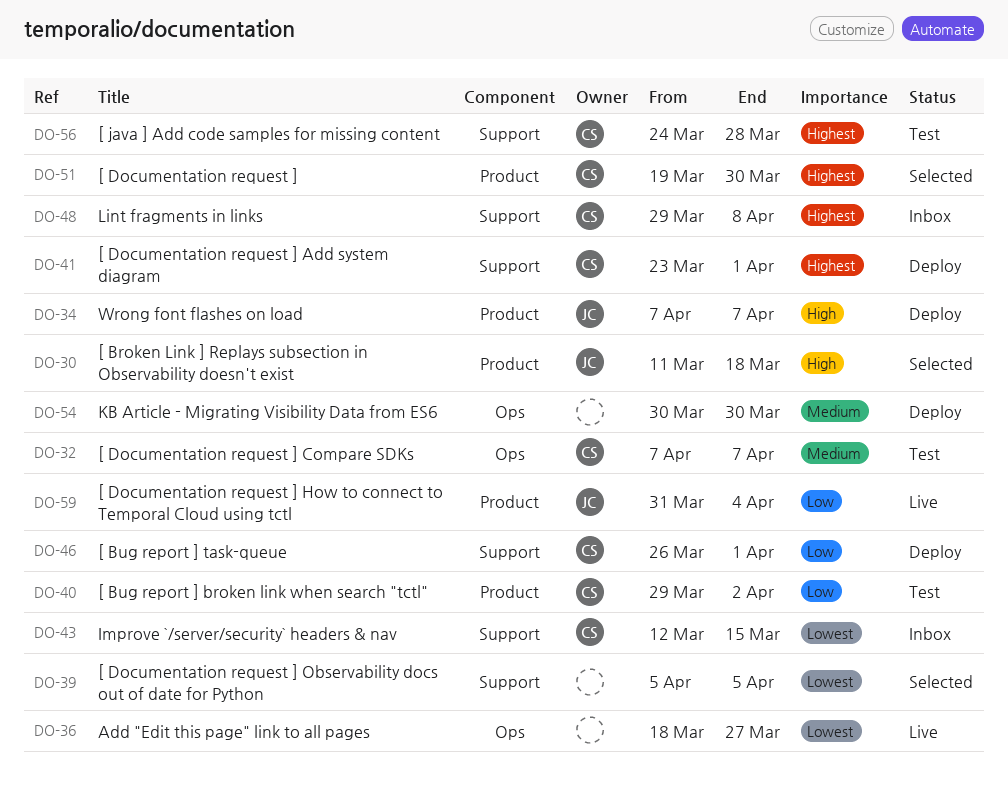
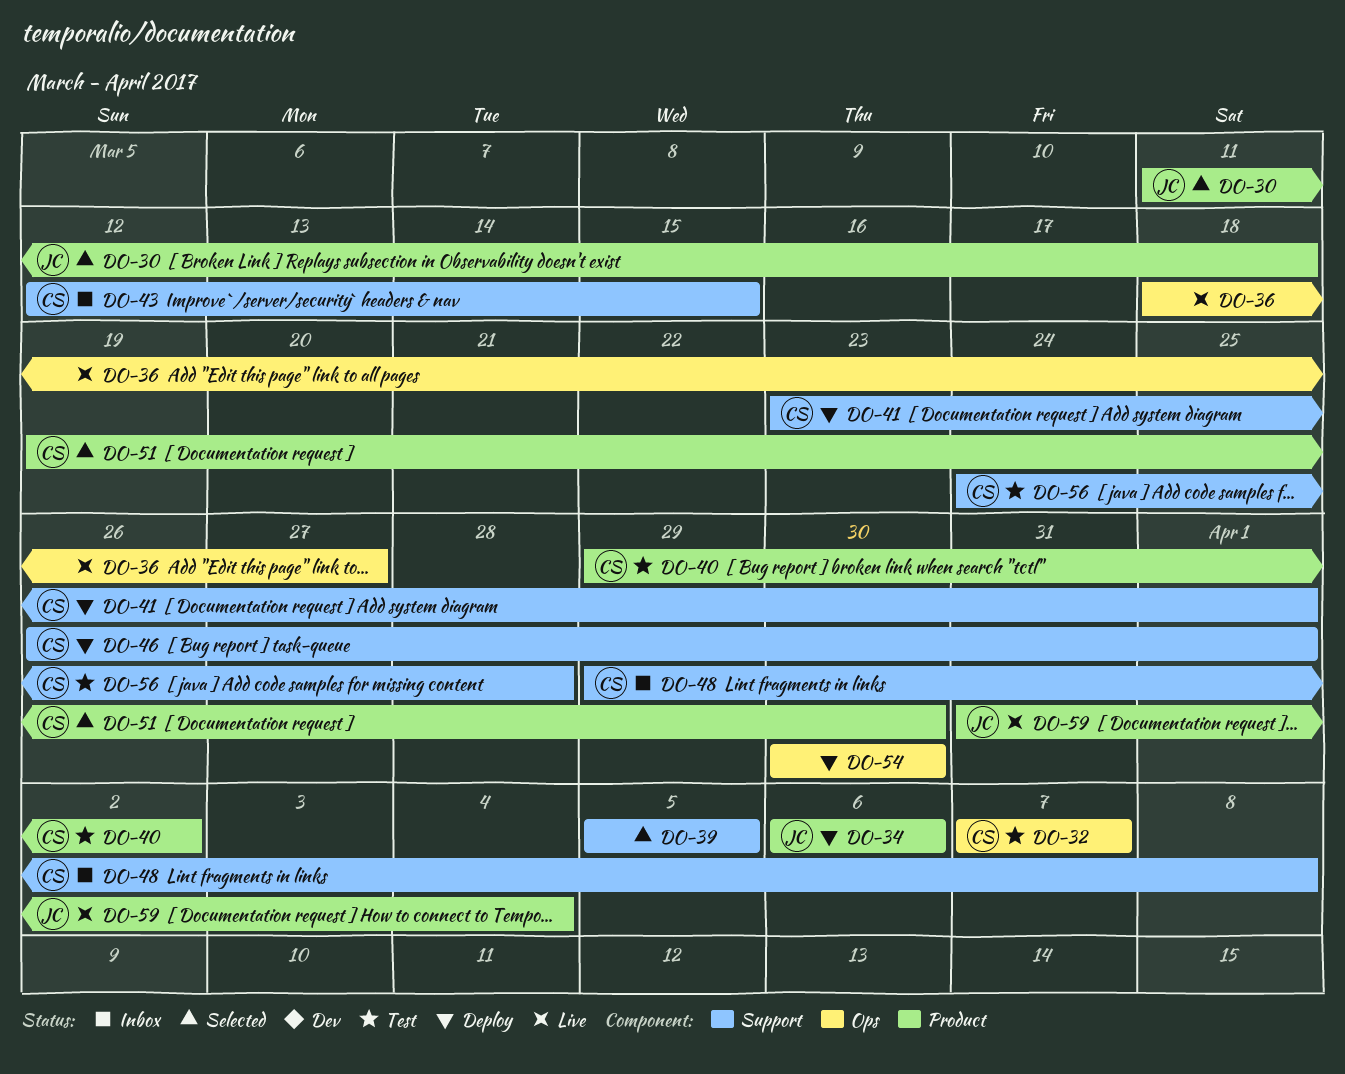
DO-34, start: Apr 7 -> Apr 6
DO-34, due: Apr 7 -> Apr 6

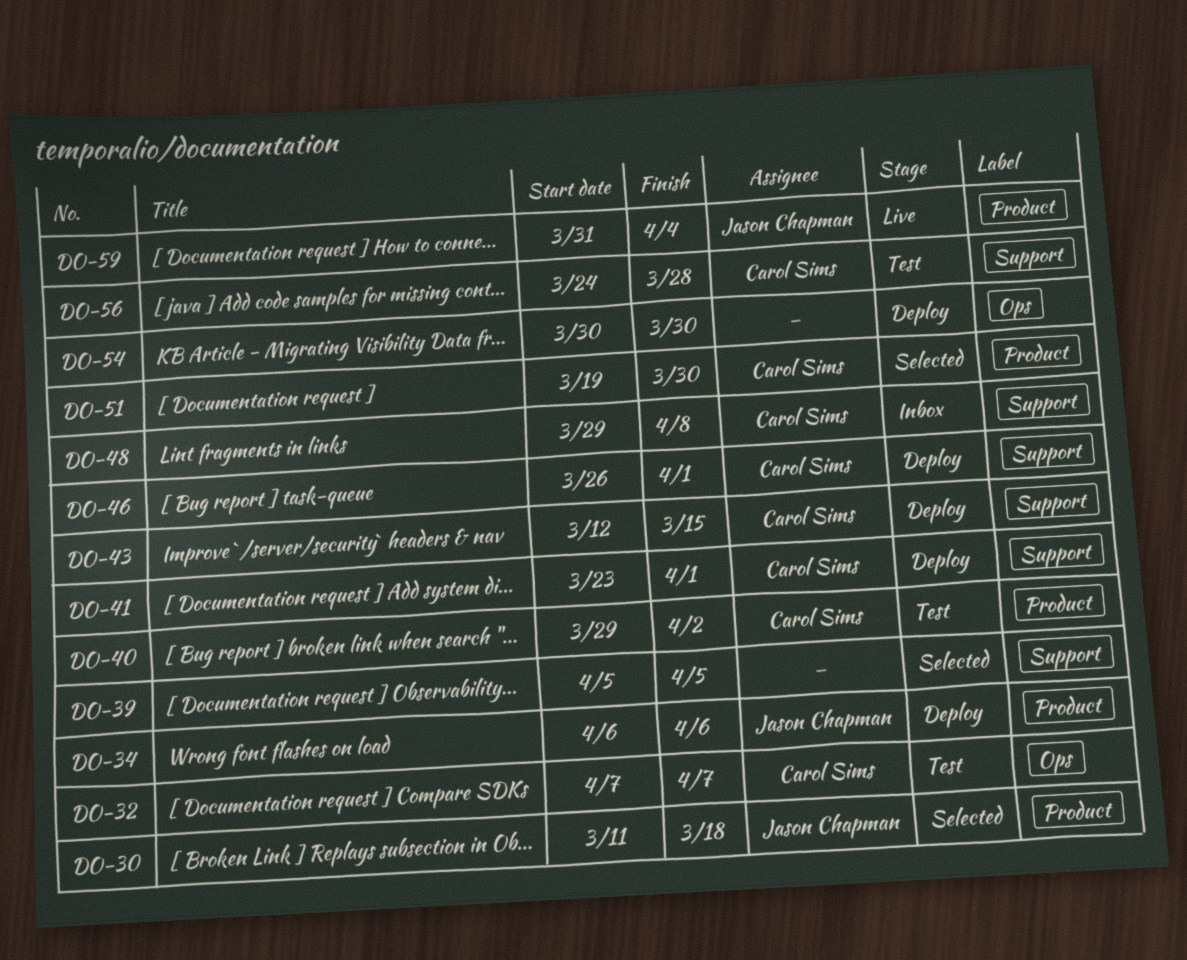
DO-36: present -> none
DO-43, status: Inbox -> Deploy

